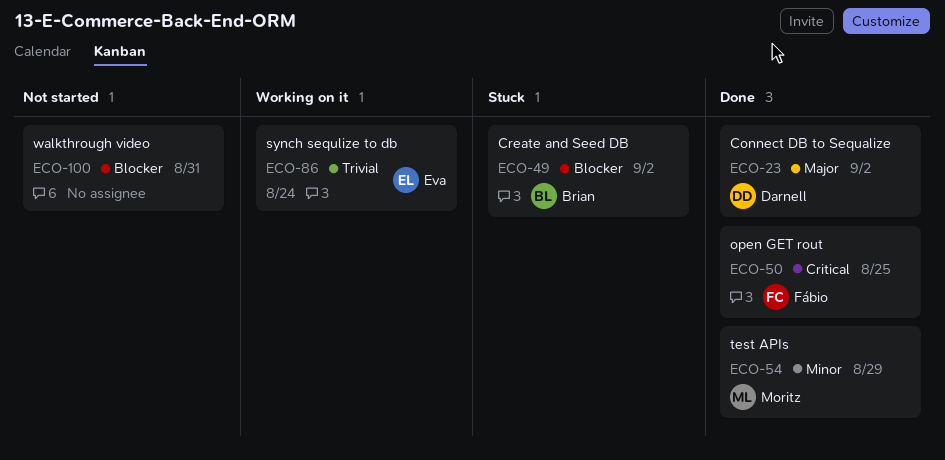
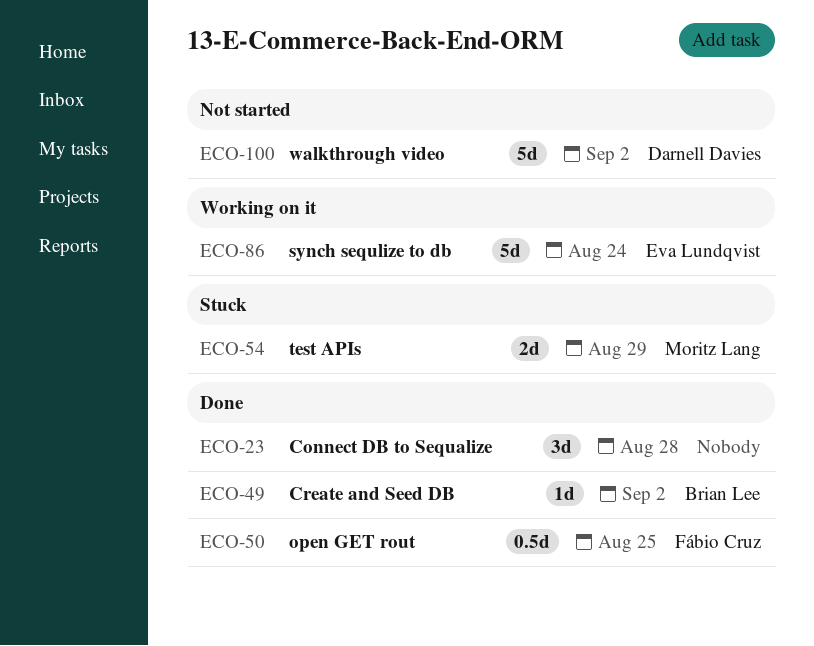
ECO-23, owner: Darnell Davies -> none
ECO-23, due: Sep 2 -> Aug 28
ECO-49, status: Stuck -> Done
ECO-54, status: Done -> Stuck
ECO-100, owner: none -> Darnell Davies
ECO-100, due: Aug 31 -> Sep 2

